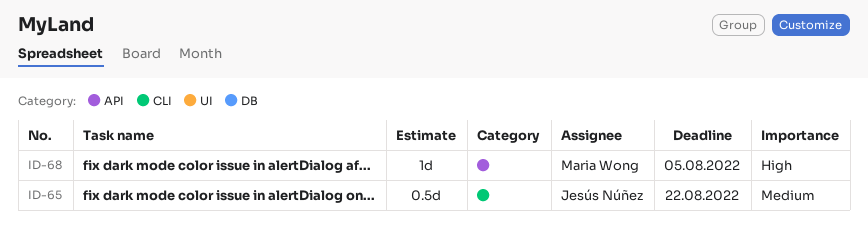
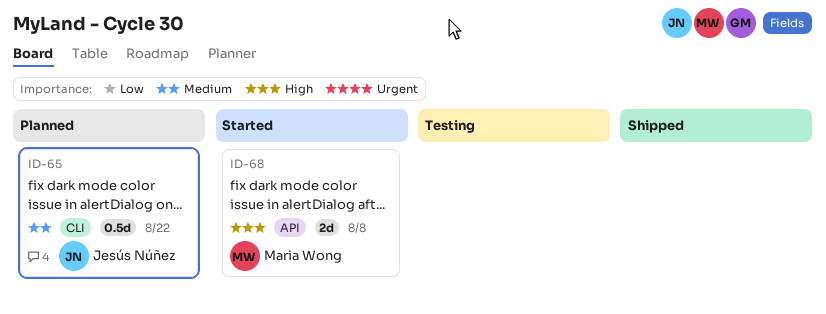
ID-68, estimate: 1d -> 2d
ID-68, due: Aug 5 -> Aug 8

